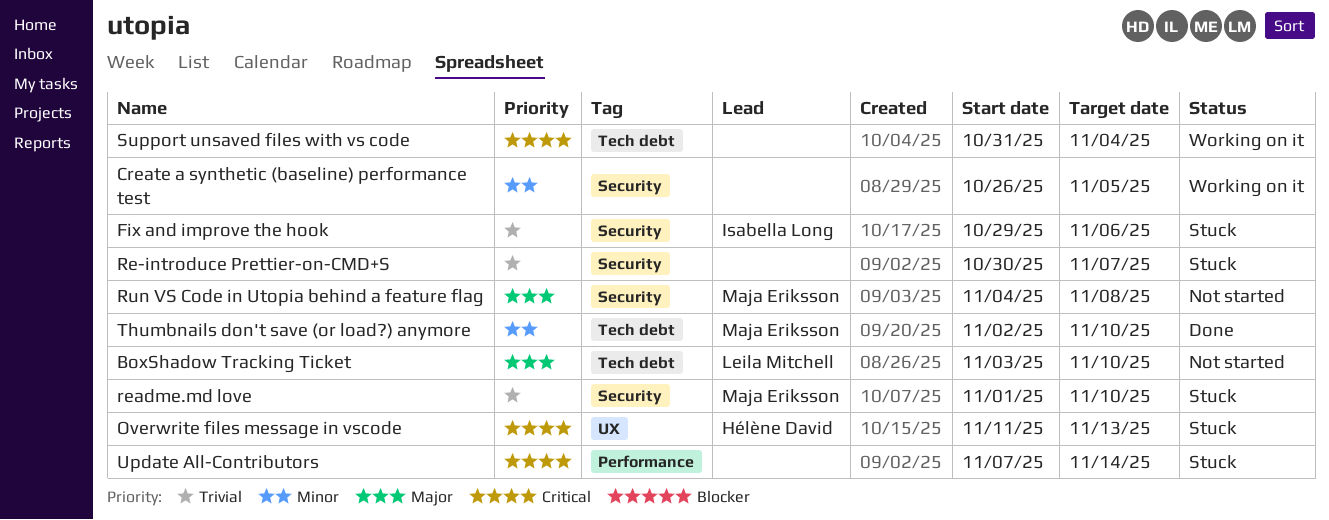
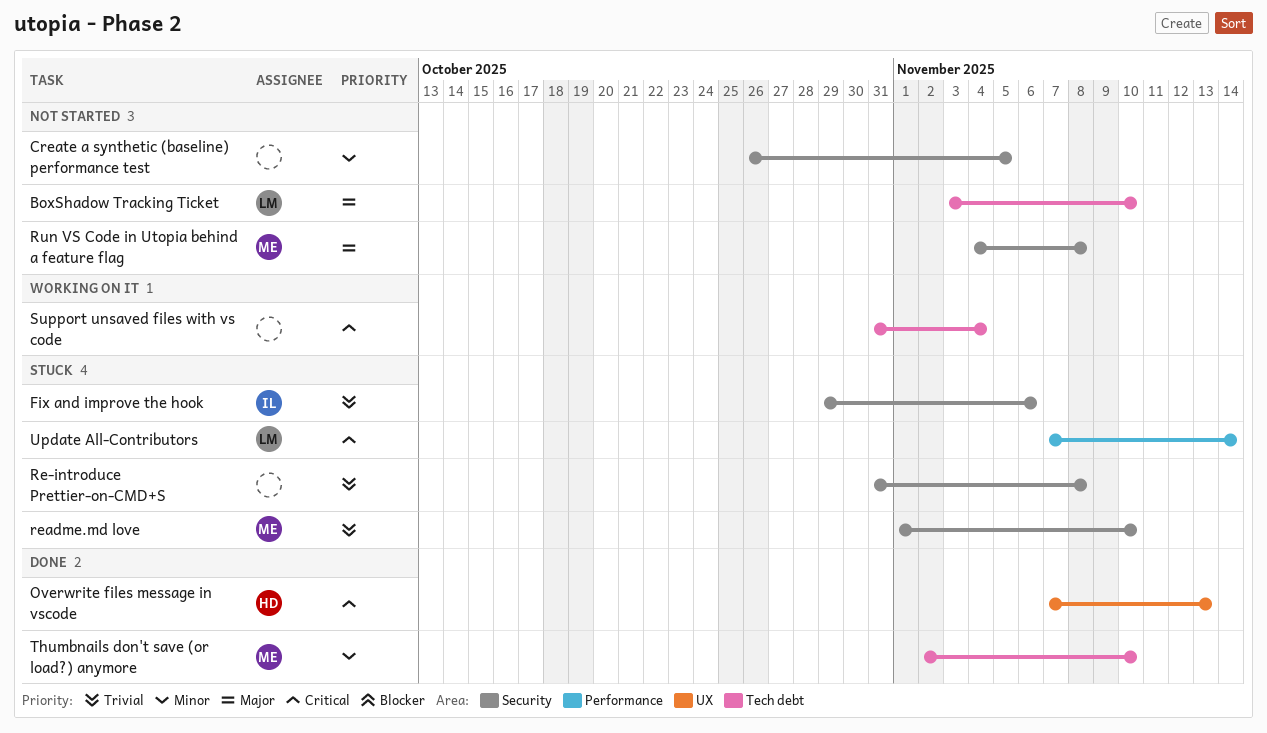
Create a synthetic (baseline) performance test, status: Working on it -> Not started
Overwrite files message in vscode, status: Stuck -> Done
Overwrite files message in vscode, start: Nov 11 -> Nov 7
Re-introduce Prettier-on-CMD+S, start: Oct 30 -> Oct 31
Re-introduce Prettier-on-CMD+S, due: Nov 7 -> Nov 8
Update All-Contributors, owner: none -> Leila Mitchell

